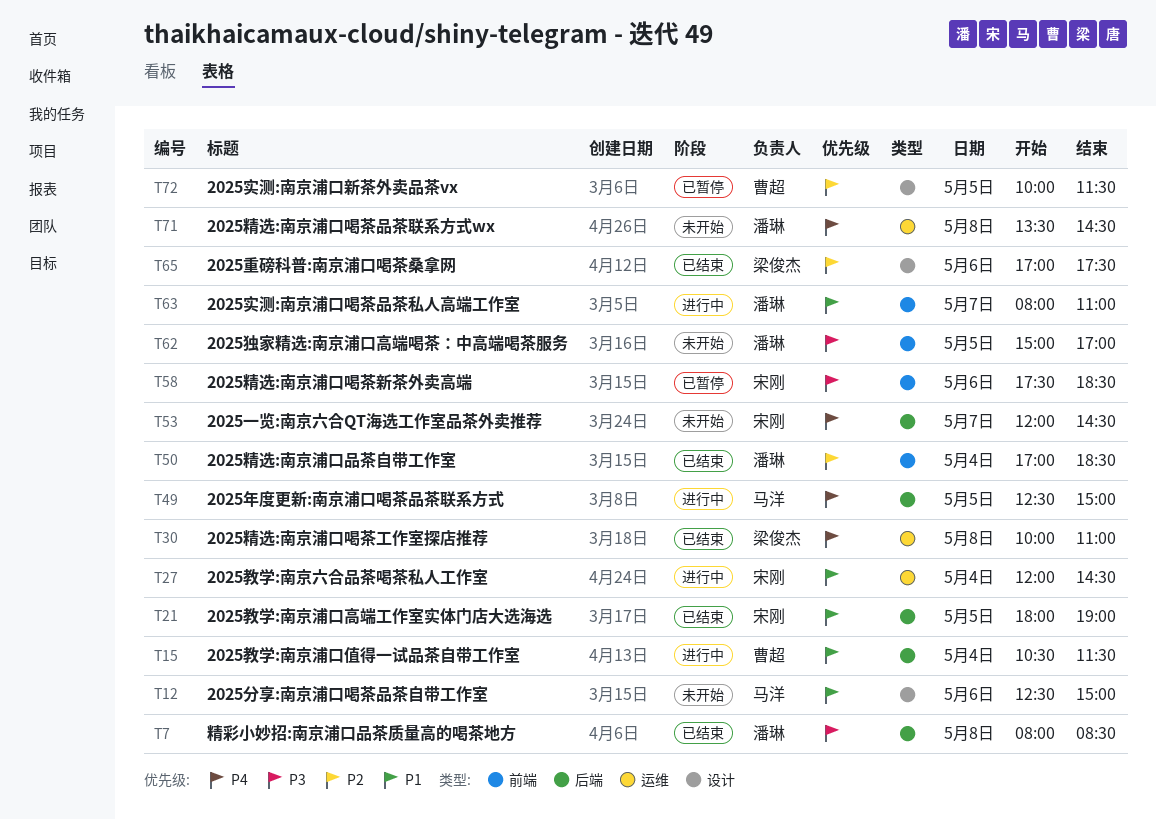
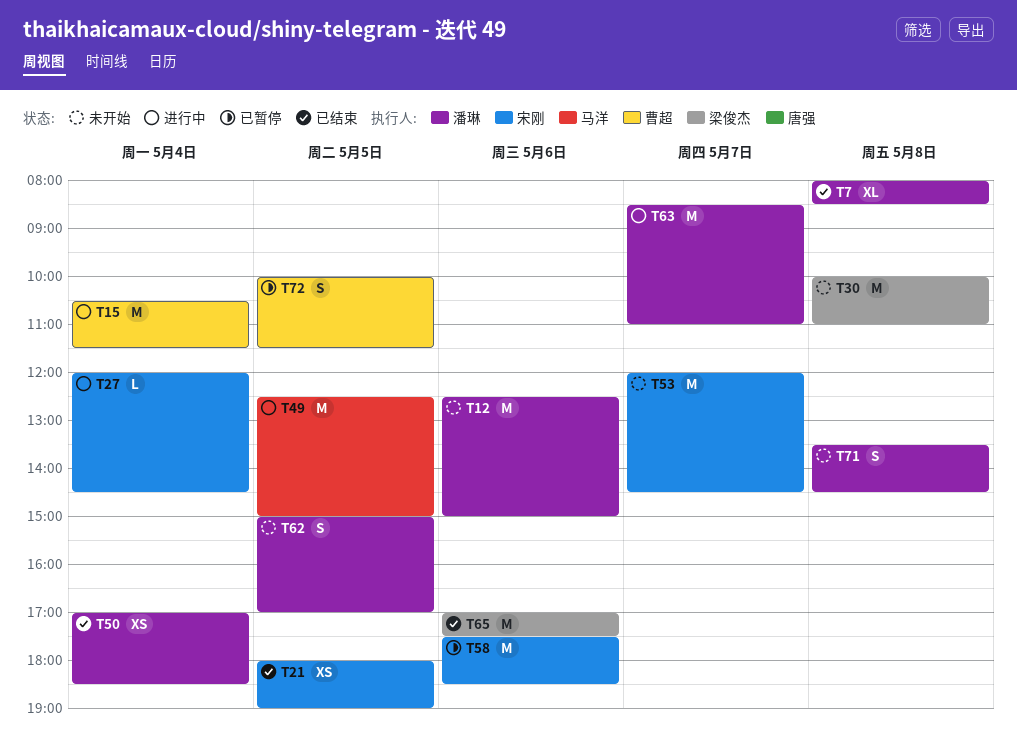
T12, owner: 马洋 -> 潘琳
T30, status: 已结束 -> 未开始
T63, begins: 08:00 -> 08:30

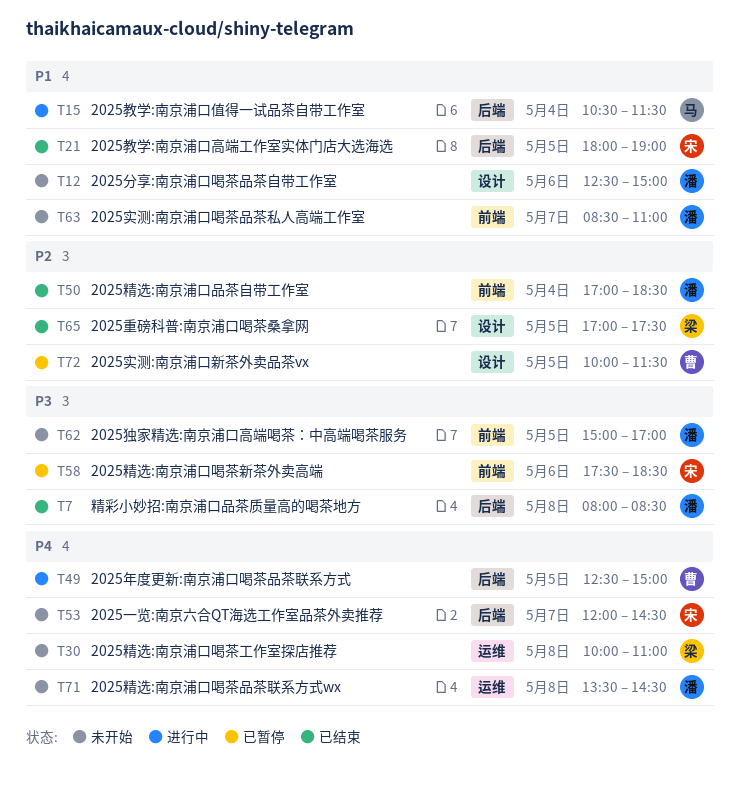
T15, owner: 曹超 -> 马洋
T27: present -> none
T49, owner: 马洋 -> 曹超
T63, status: 进行中 -> 未开始
T65, day: May 6 -> May 5

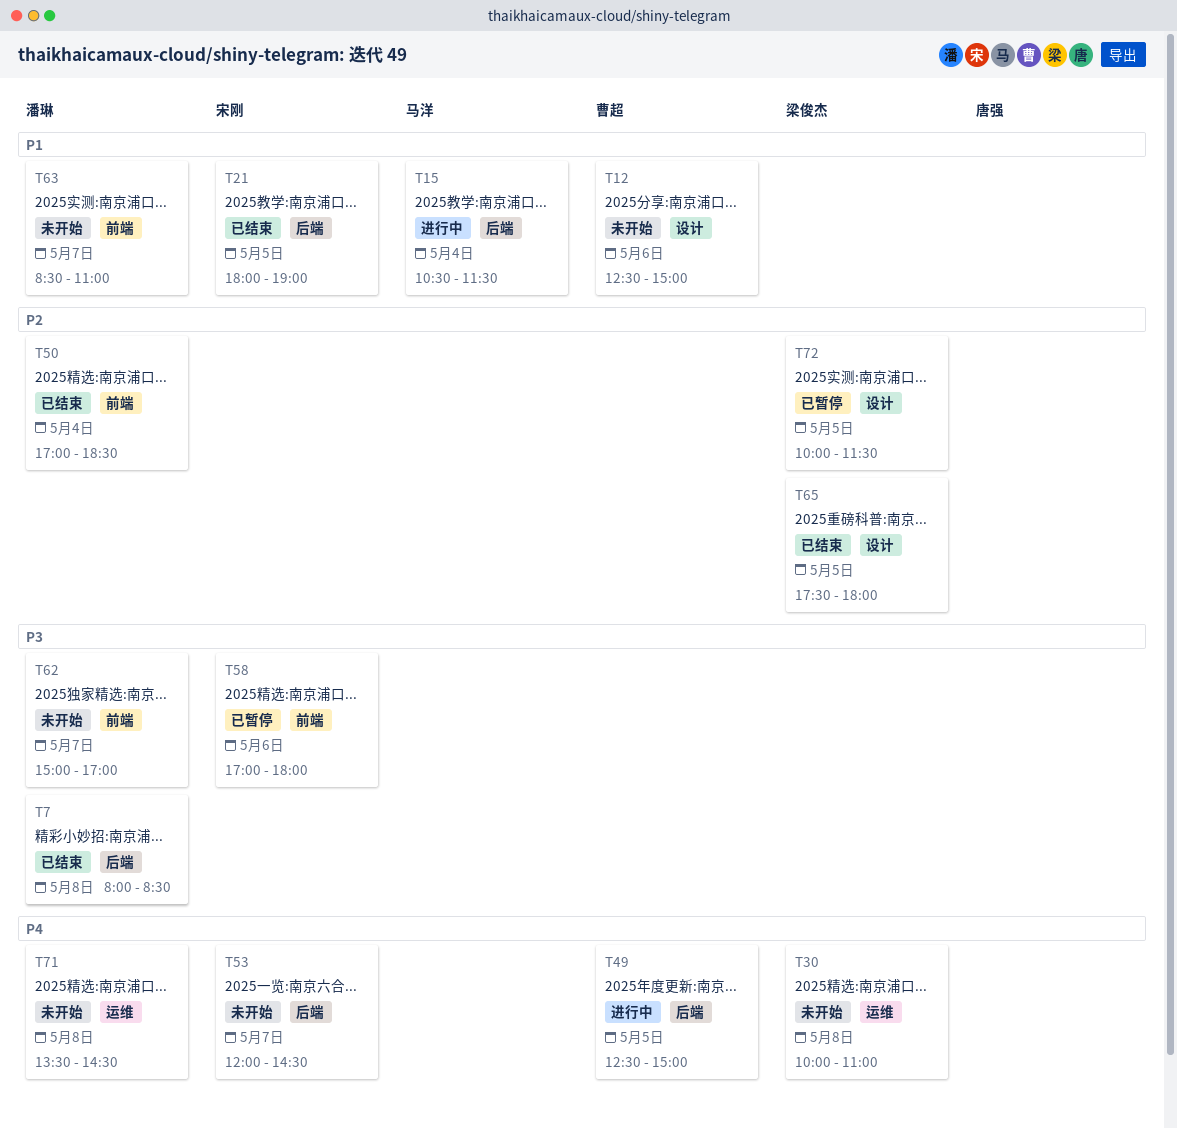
T12, owner: 潘琳 -> 曹超
T58, begins: 17:30 -> 17:00
T58, ends: 18:30 -> 18:00
T62, day: May 5 -> May 7
T65, begins: 17:00 -> 17:30
T65, ends: 17:30 -> 18:00
T72, owner: 曹超 -> 梁俊杰

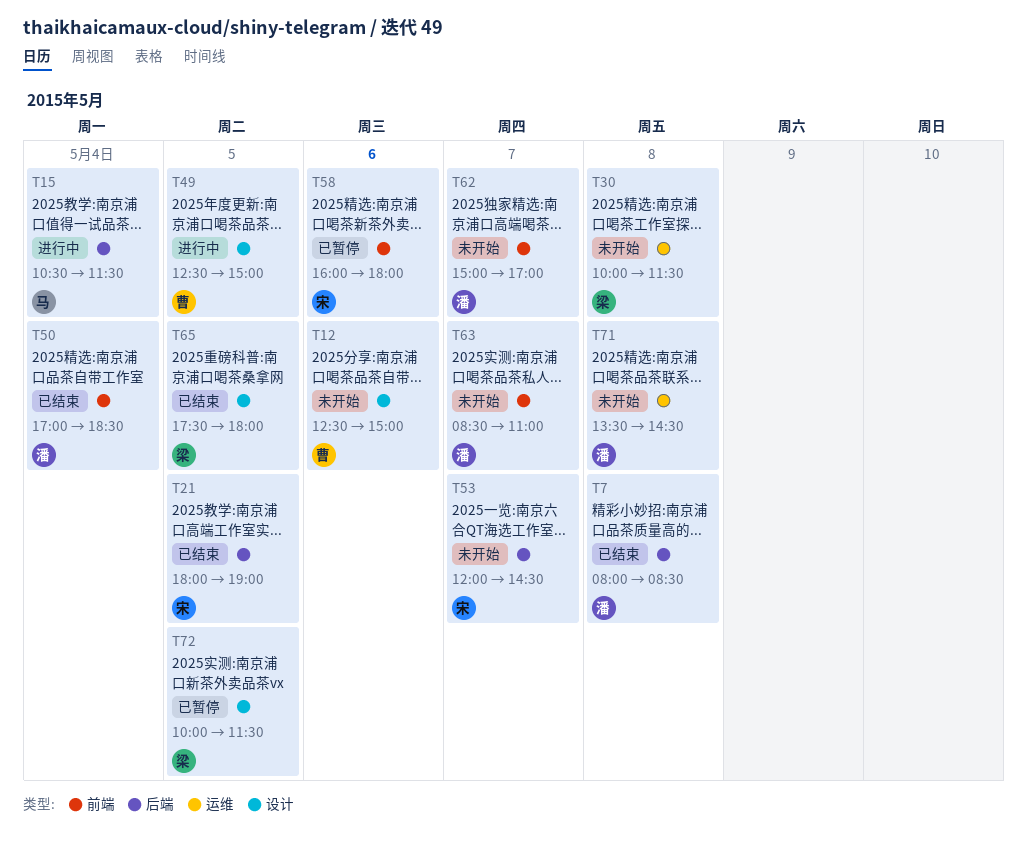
T30, ends: 11:00 -> 11:30
T49, label: 后端 -> 设计
T58, begins: 17:00 -> 16:00

